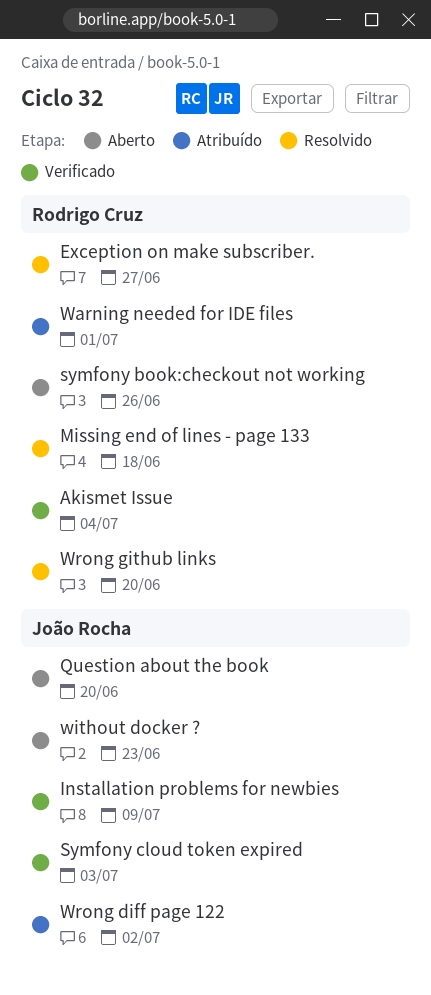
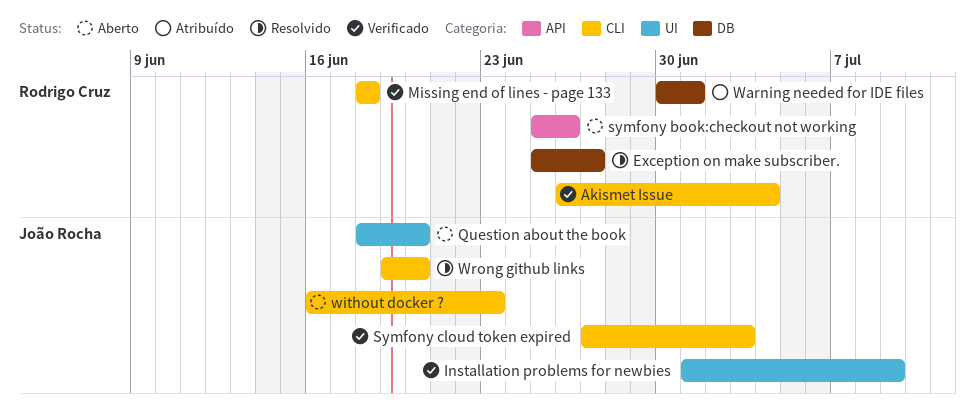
Missing end of lines - page 133, status: Resolvido -> Verificado
Wrong diff page 122: present -> none
Wrong github links, owner: Rodrigo Cruz -> João Rocha

